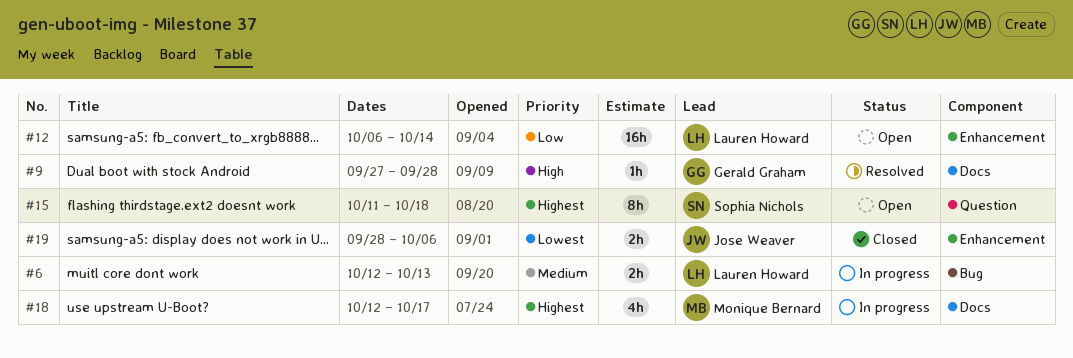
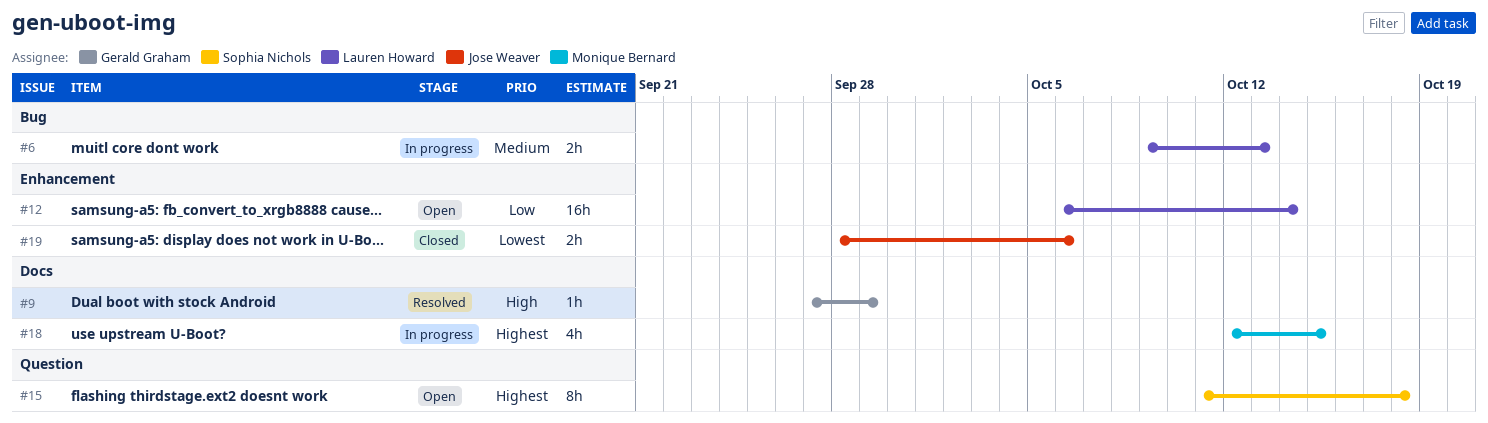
#6, start: Oct 12 -> Oct 9
#9, due: Sep 28 -> Sep 29
#18, due: Oct 17 -> Oct 15

